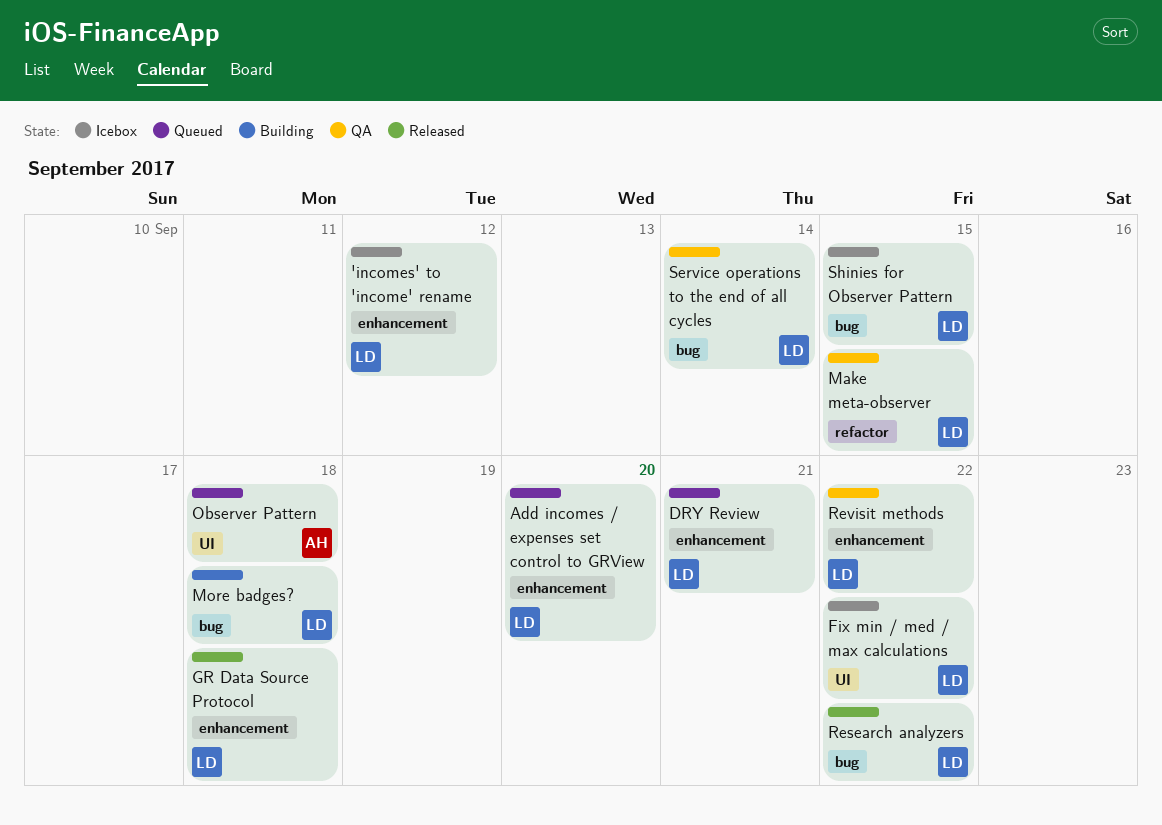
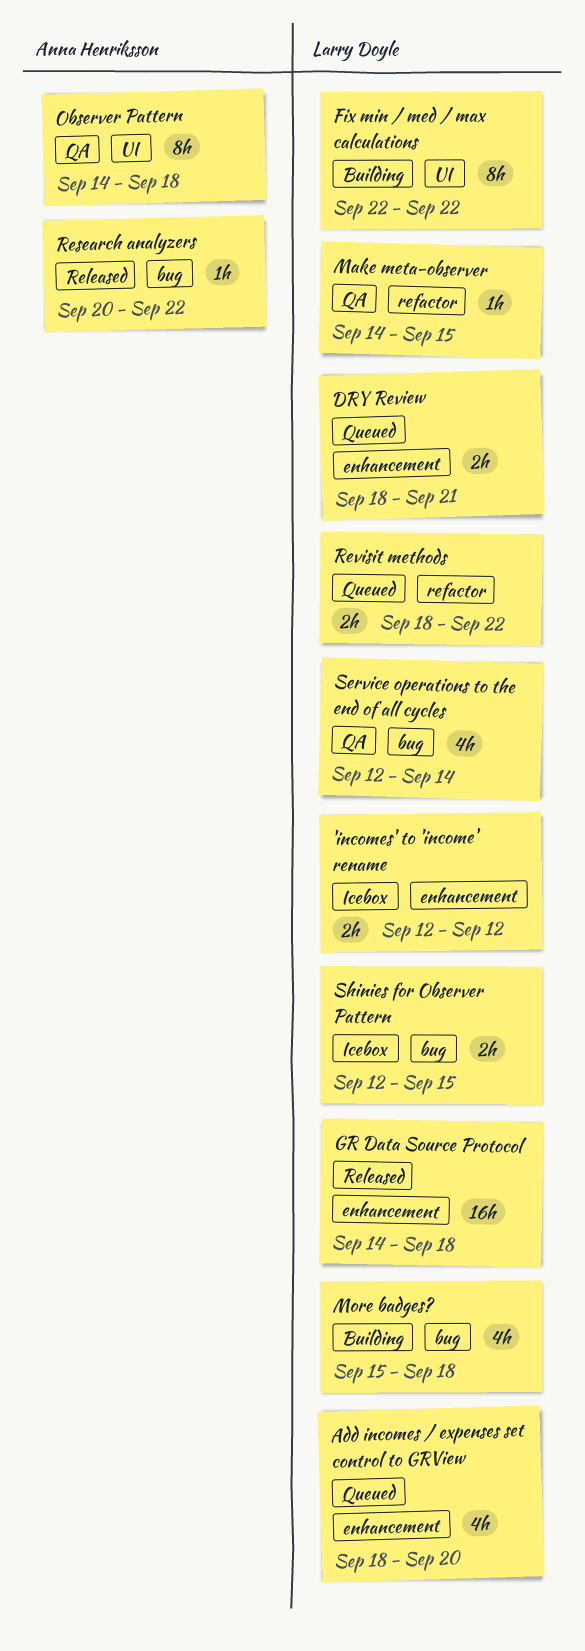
Fix min / med / max calculations, status: Icebox -> Building
Observer Pattern, status: Queued -> QA
Research analyzers, owner: Larry Doyle -> Anna Henriksson
Revisit methods, status: QA -> Queued
Revisit methods, label: enhancement -> refactor

